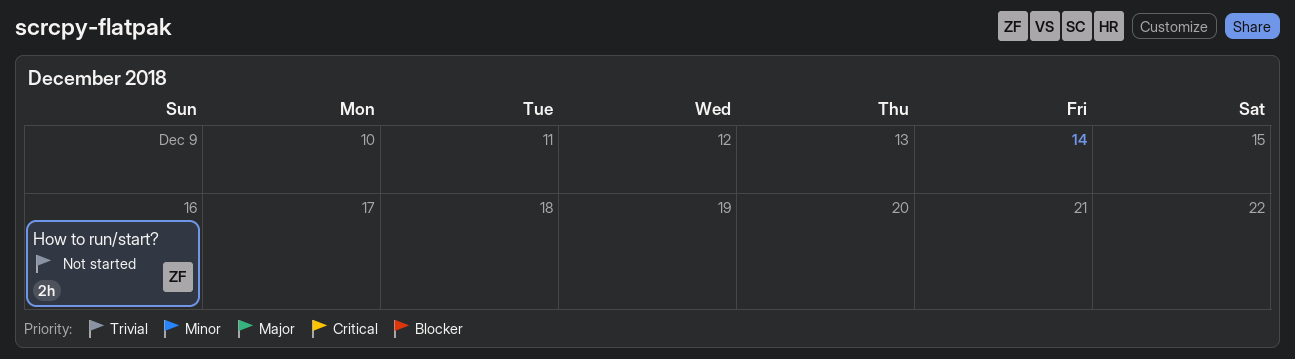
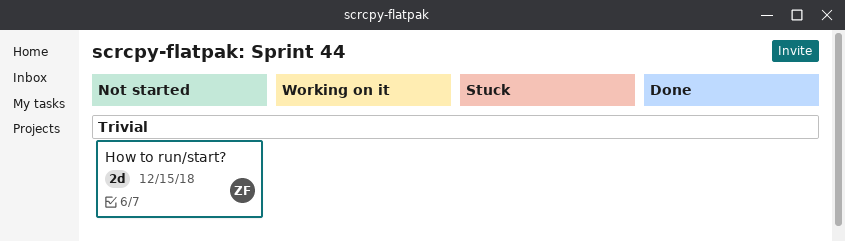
How to run/start?, estimate: 2h -> 2d
How to run/start?, due: Dec 16 -> Dec 15

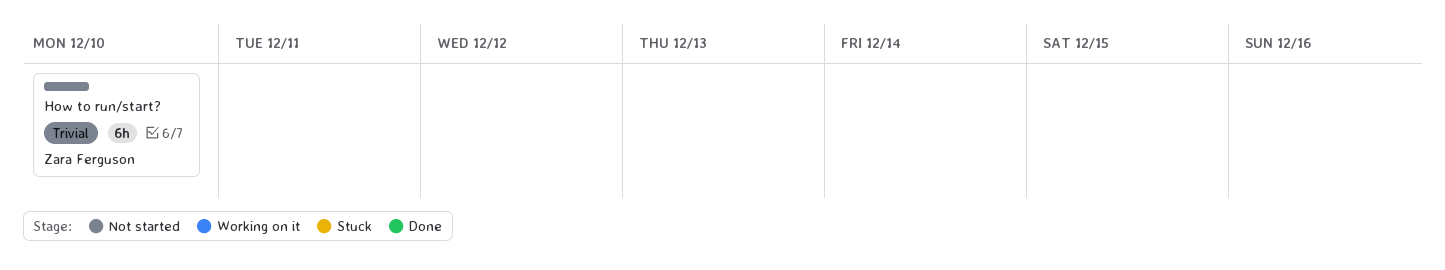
How to run/start?, estimate: 2d -> 6h
How to run/start?, due: Dec 15 -> Dec 10

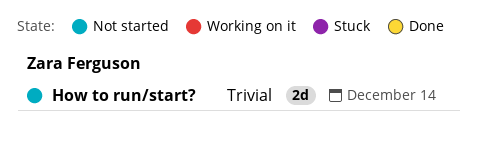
How to run/start?, estimate: 6h -> 2d
How to run/start?, due: Dec 10 -> Dec 14

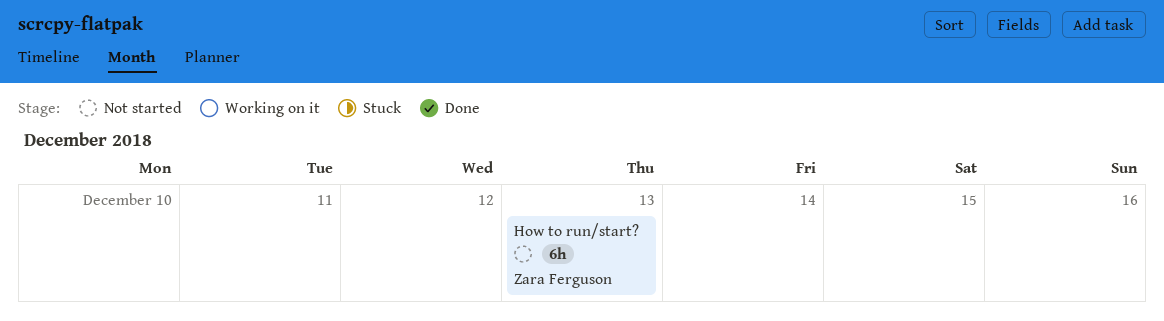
How to run/start?, estimate: 2d -> 6h
How to run/start?, due: Dec 14 -> Dec 13

